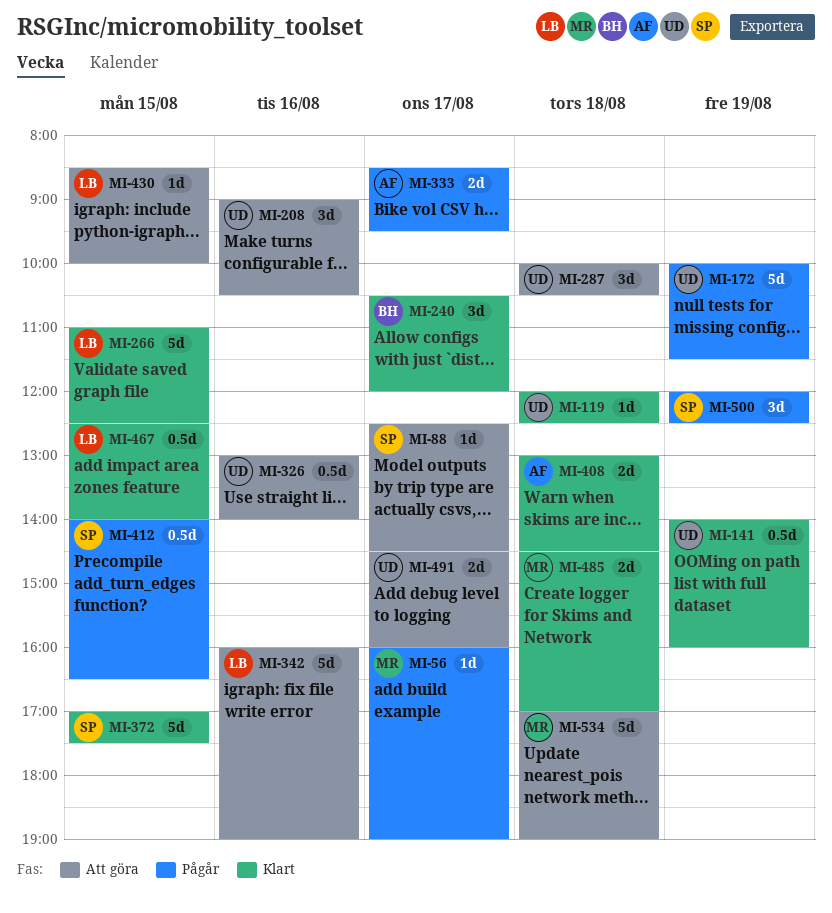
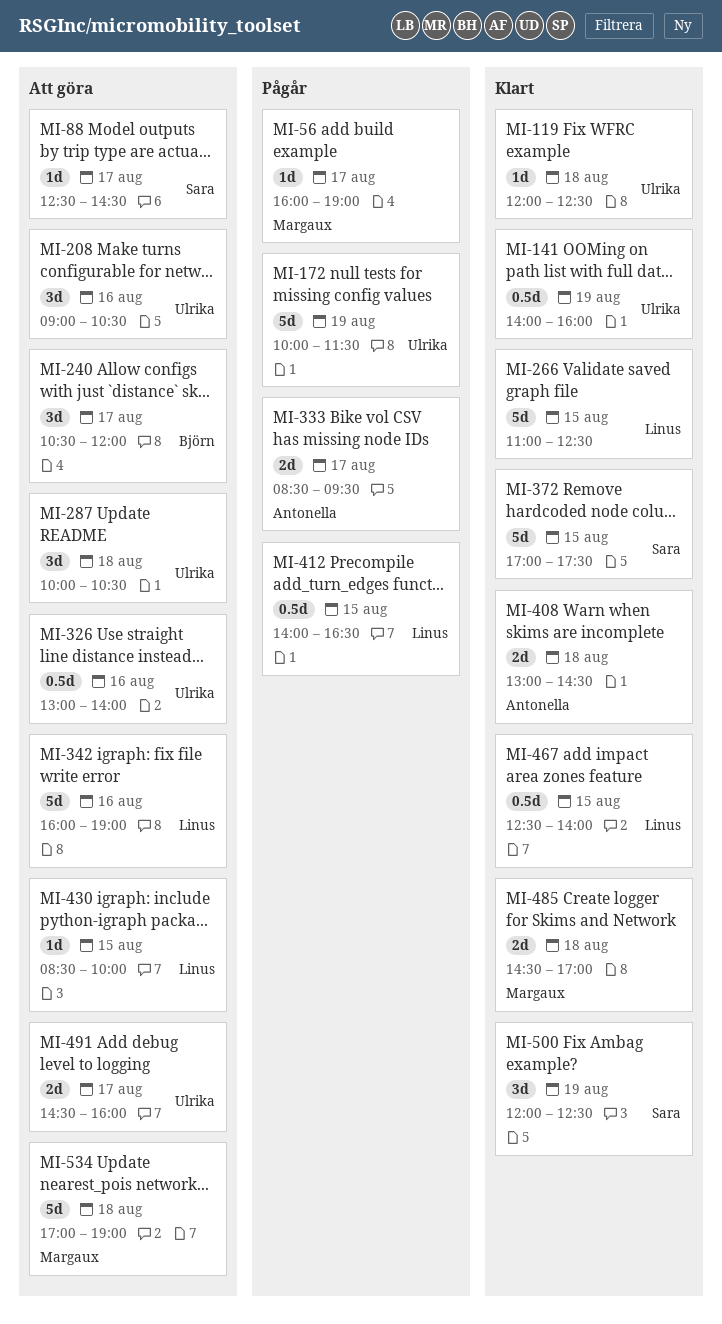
MI-240, status: Klart -> Att göra
MI-412, owner: Sara -> Linus
MI-500, status: Pågår -> Klart

